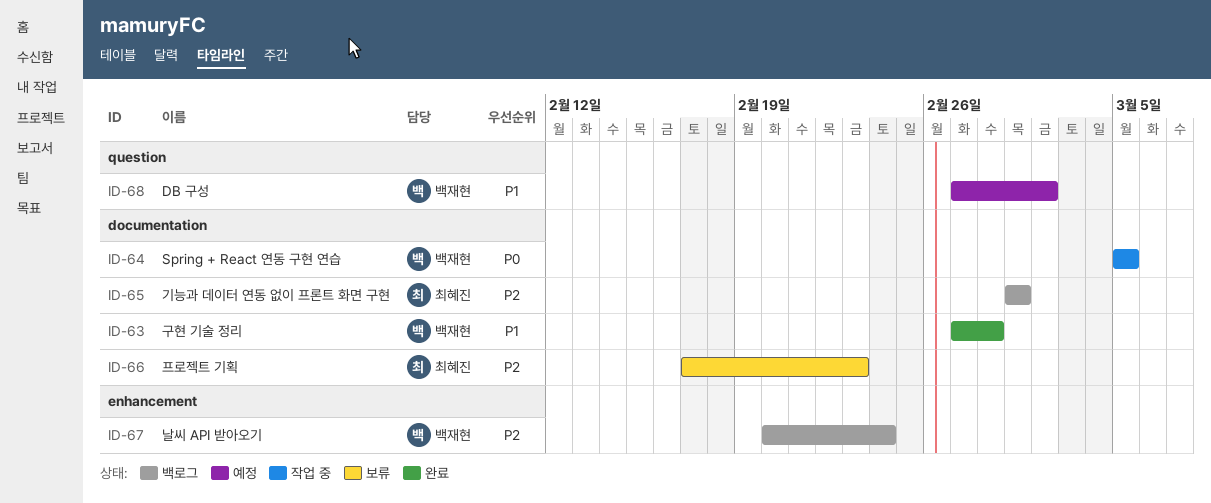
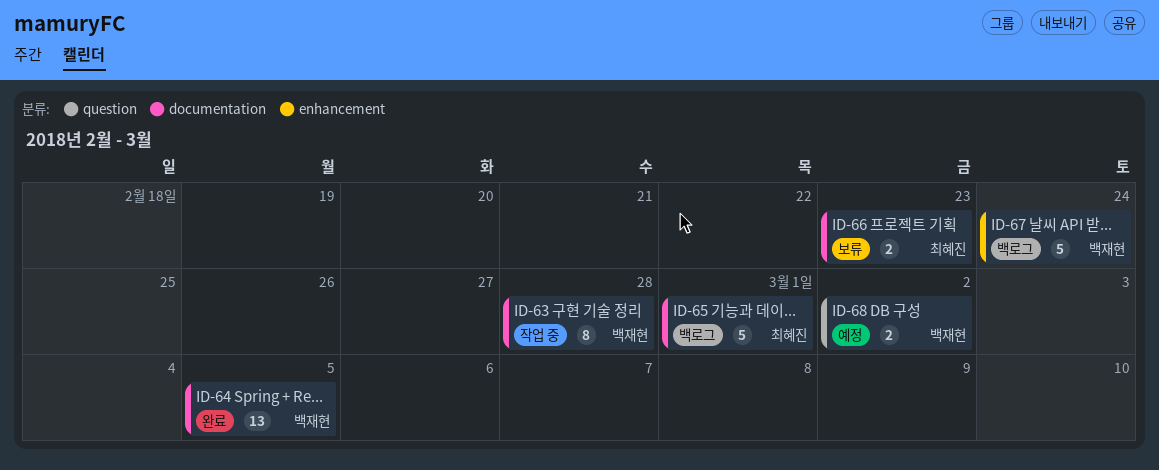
ID-63, status: 완료 -> 작업 중
ID-64, status: 작업 중 -> 완료

